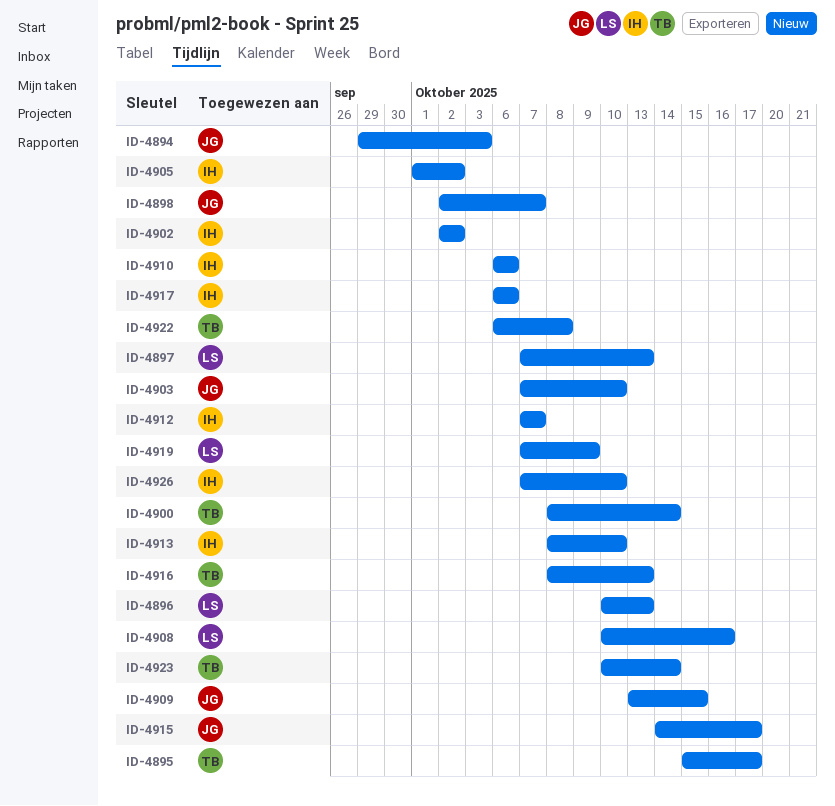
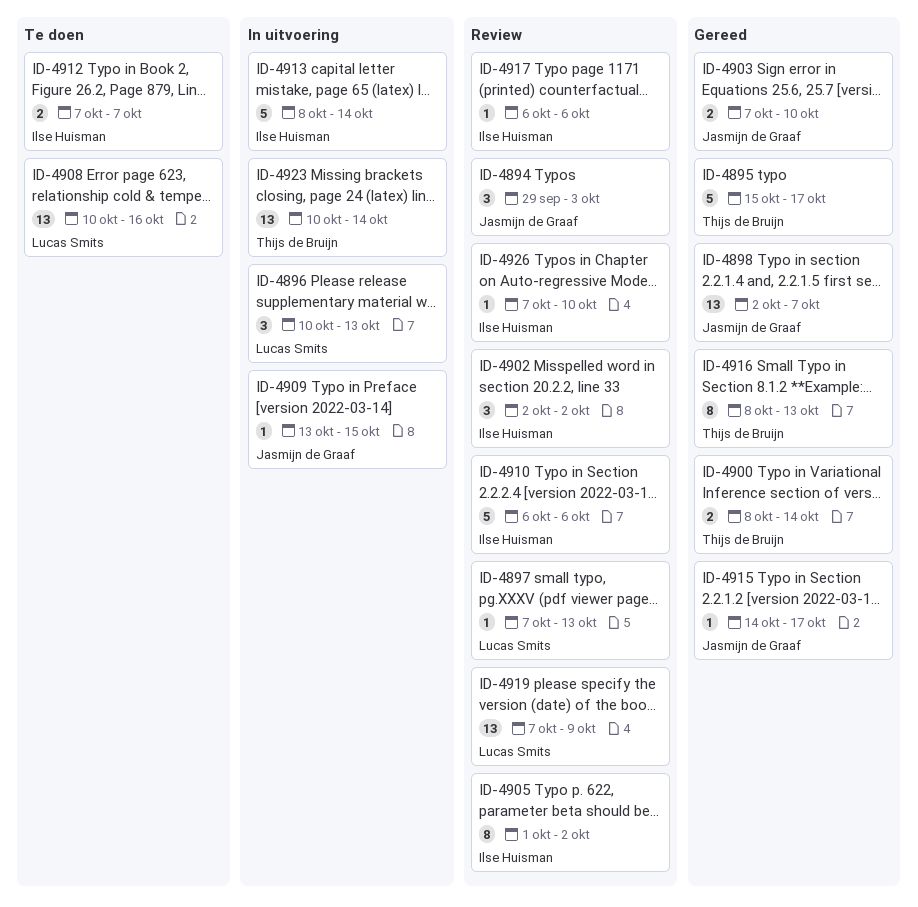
ID-4913, due: Oct 10 -> Oct 14
ID-4922: present -> none

